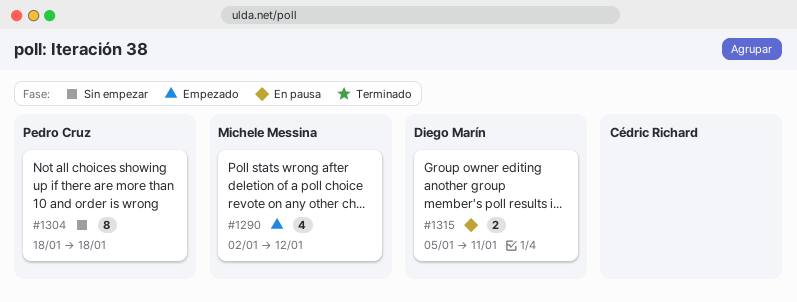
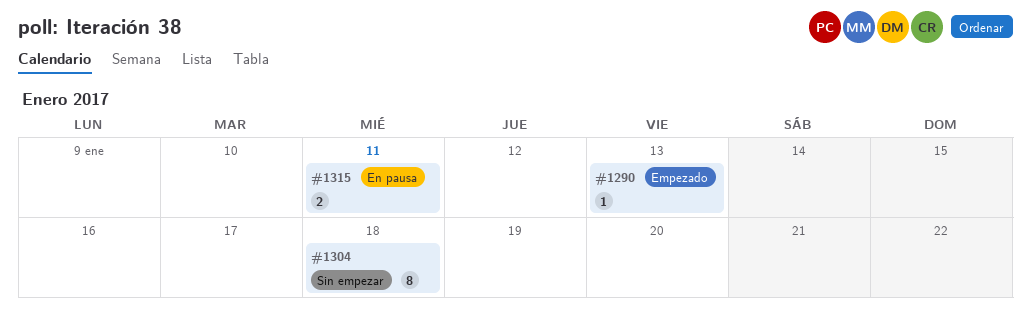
#1290, estimate: 4 -> 1
#1290, due: Jan 12 -> Jan 13

